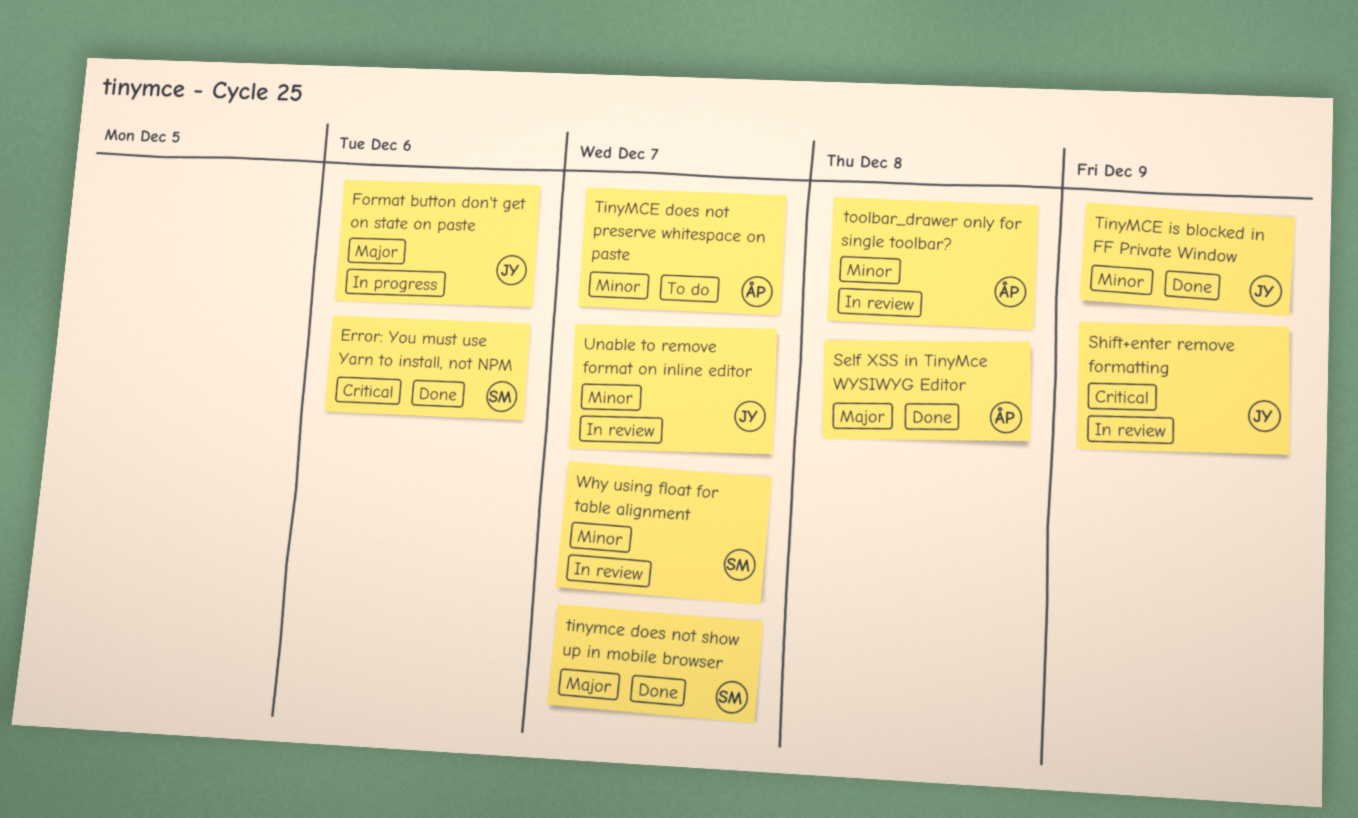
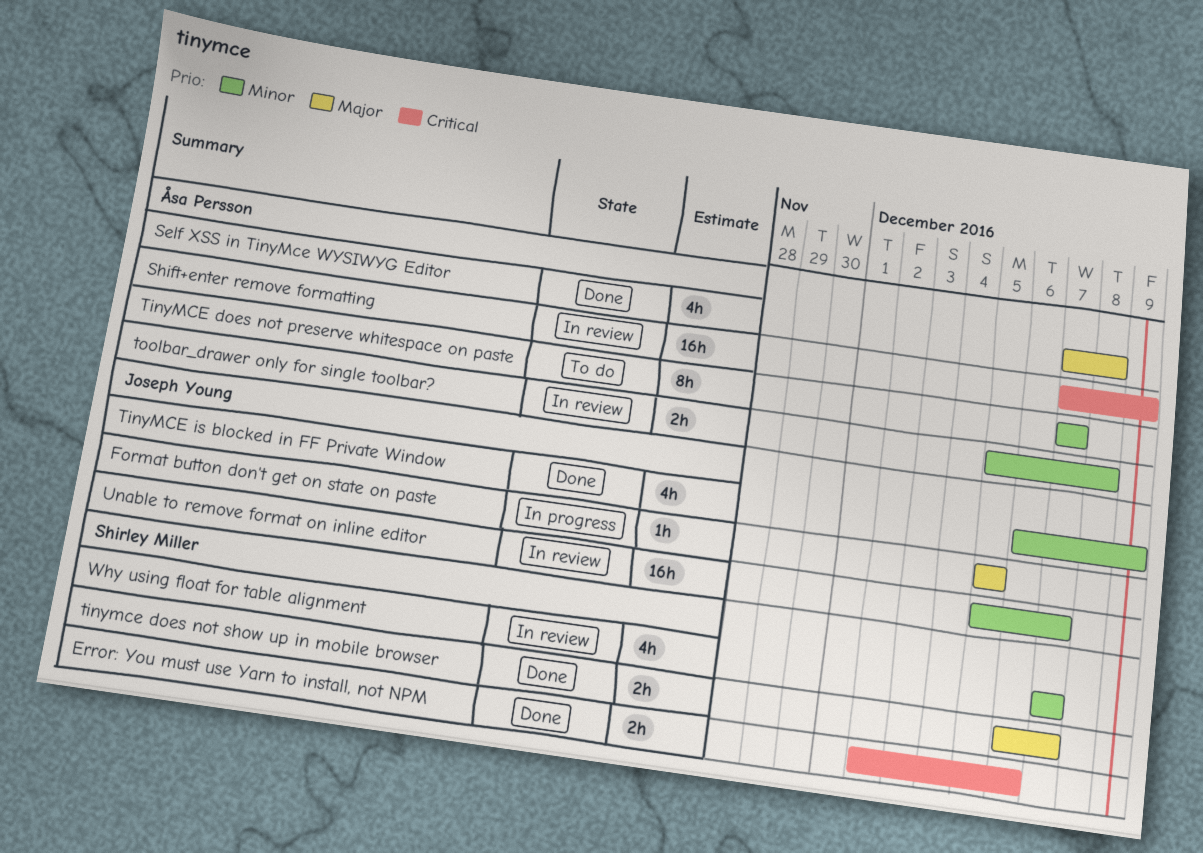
Format button don't get on state on paste, due: Dec 6 -> Dec 5
Shift+enter remove formatting, owner: Joseph Young -> Åsa Persson

